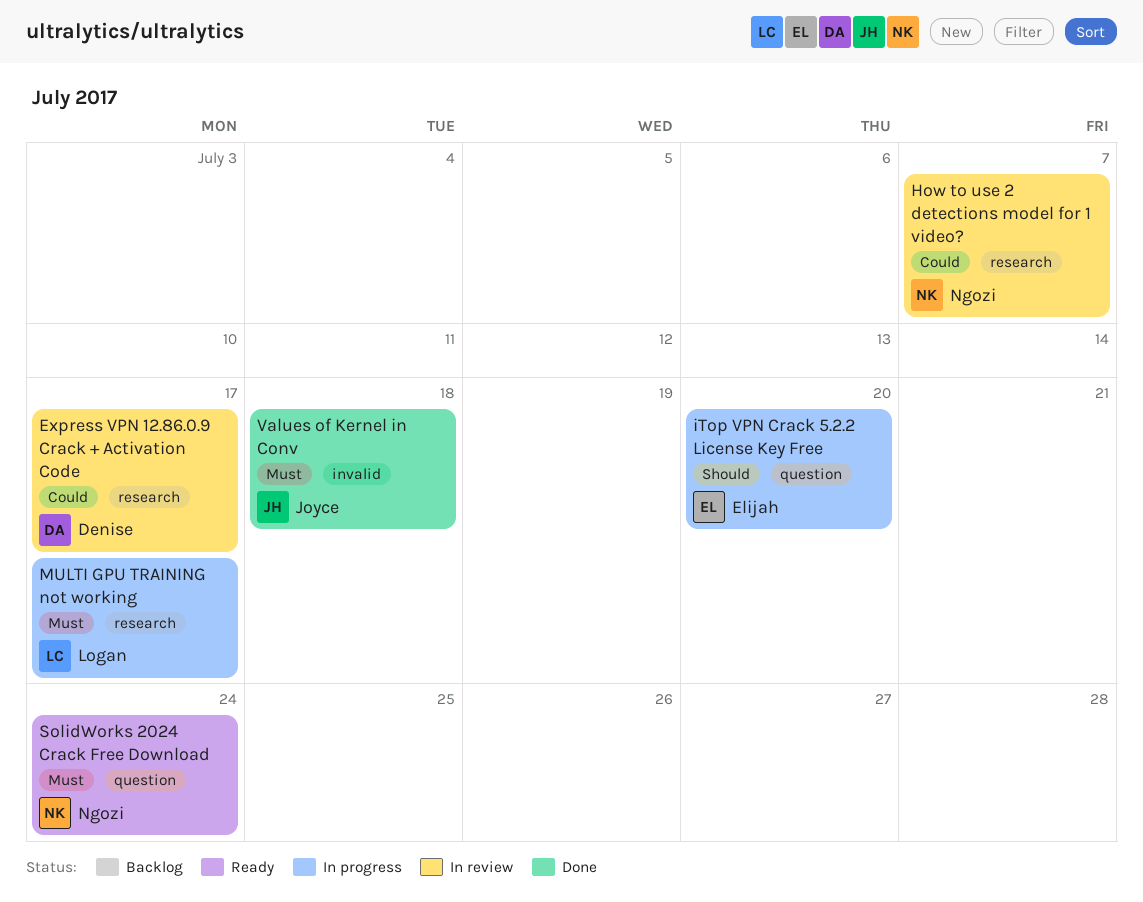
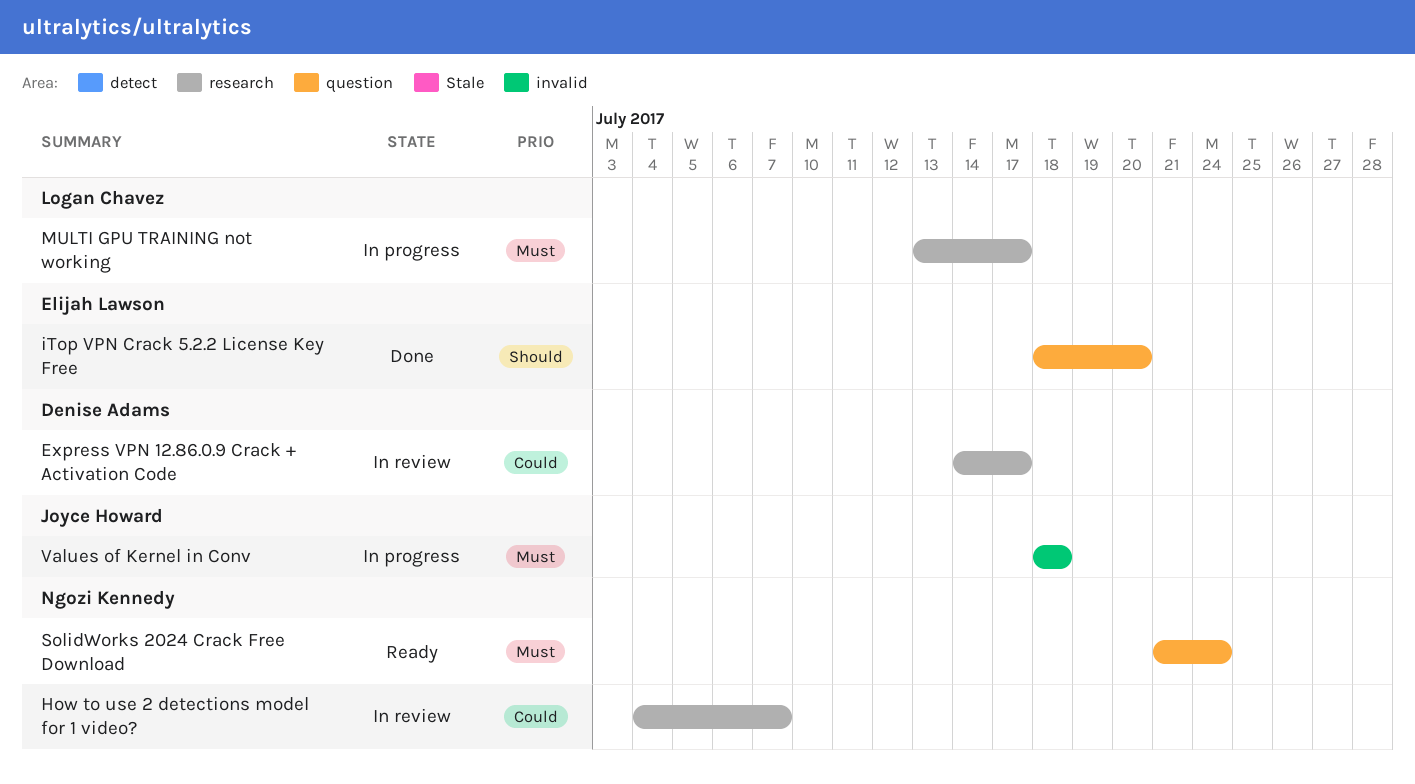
iTop VPN Crack 5.2.2 License Key Free, status: In progress -> Done
Values of Kernel in Conv, status: Done -> In progress

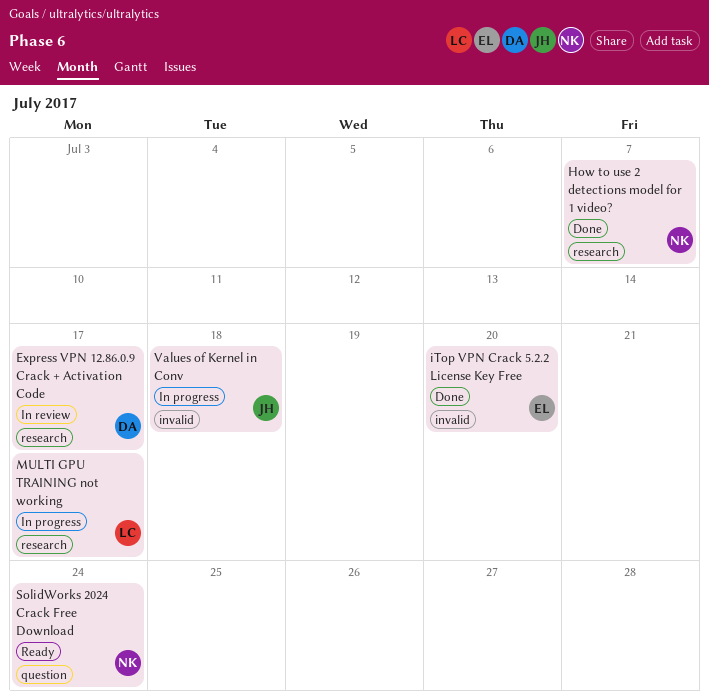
How to use 2 detections model for 1 video?, status: In review -> Done
iTop VPN Crack 5.2.2 License Key Free, label: question -> invalid

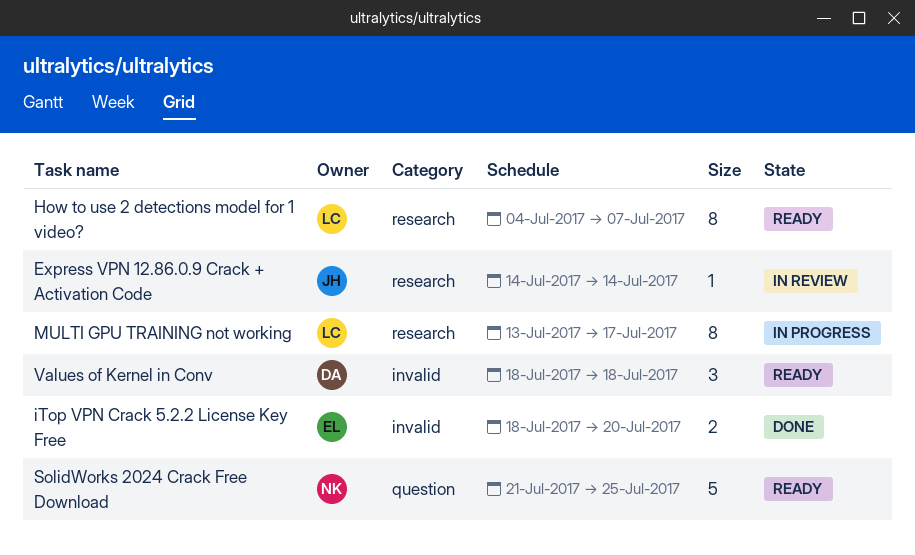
Express VPN 12.86.0.9 Crack + Activation Code, owner: DA -> JH
Express VPN 12.86.0.9 Crack + Activation Code, due: Jul 17 -> Jul 14
How to use 2 detections model for 1 video?, status: Done -> Ready
How to use 2 detections model for 1 video?, owner: NK -> LC
SolidWorks 2024 Crack Free Download, due: Jul 24 -> Jul 25
Values of Kernel in Conv, status: In progress -> Ready
Values of Kernel in Conv, owner: JH -> DA

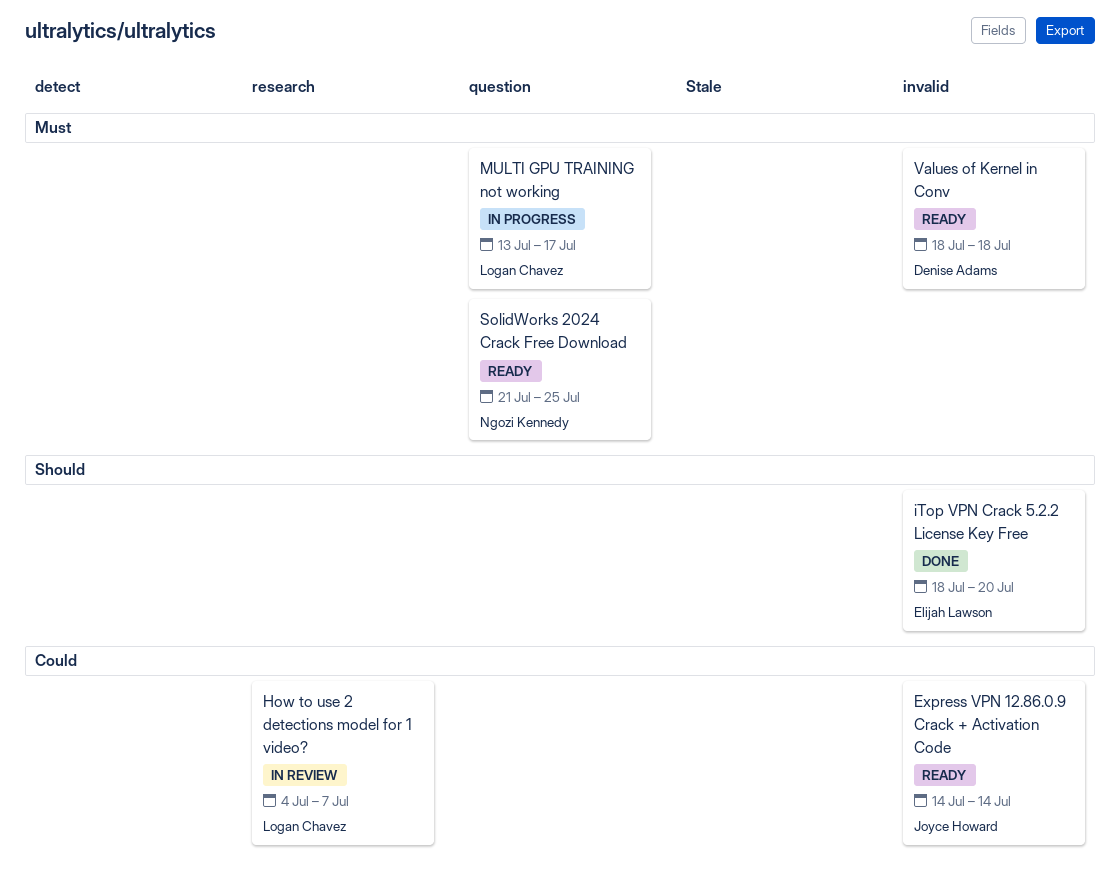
Express VPN 12.86.0.9 Crack + Activation Code, status: In review -> Ready
Express VPN 12.86.0.9 Crack + Activation Code, label: research -> invalid
How to use 2 detections model for 1 video?, status: Ready -> In review
MULTI GPU TRAINING not working, label: research -> question

